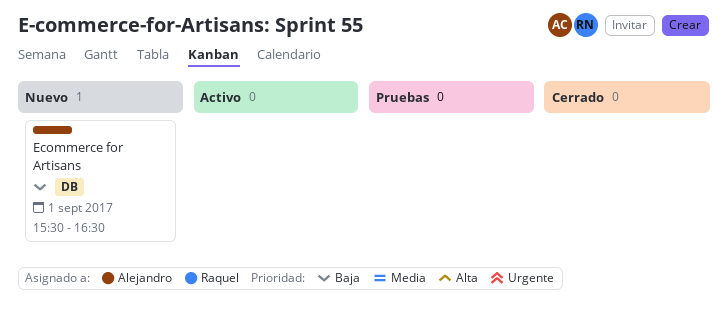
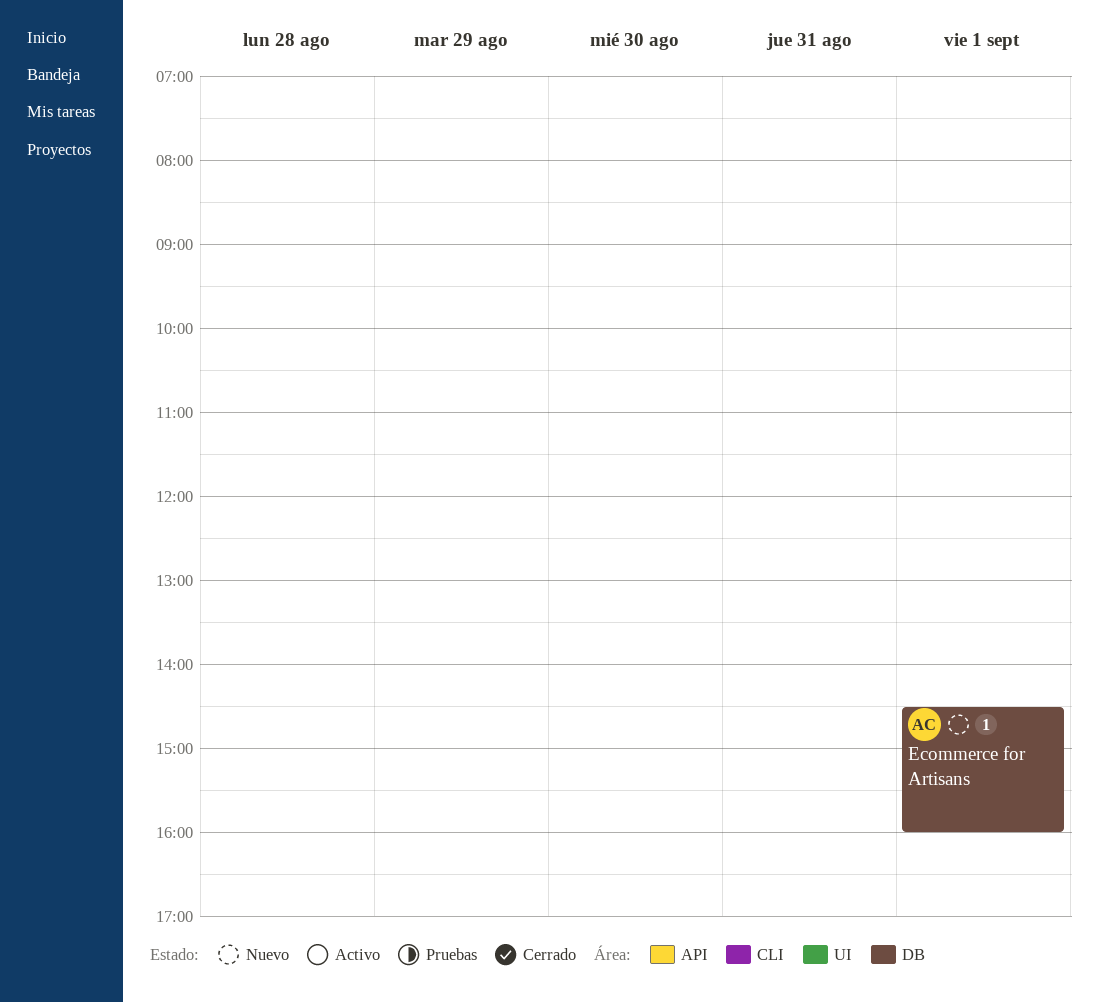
Ecommerce for Artisans, begins: 15:30 -> 14:30
Ecommerce for Artisans, ends: 16:30 -> 16:00

